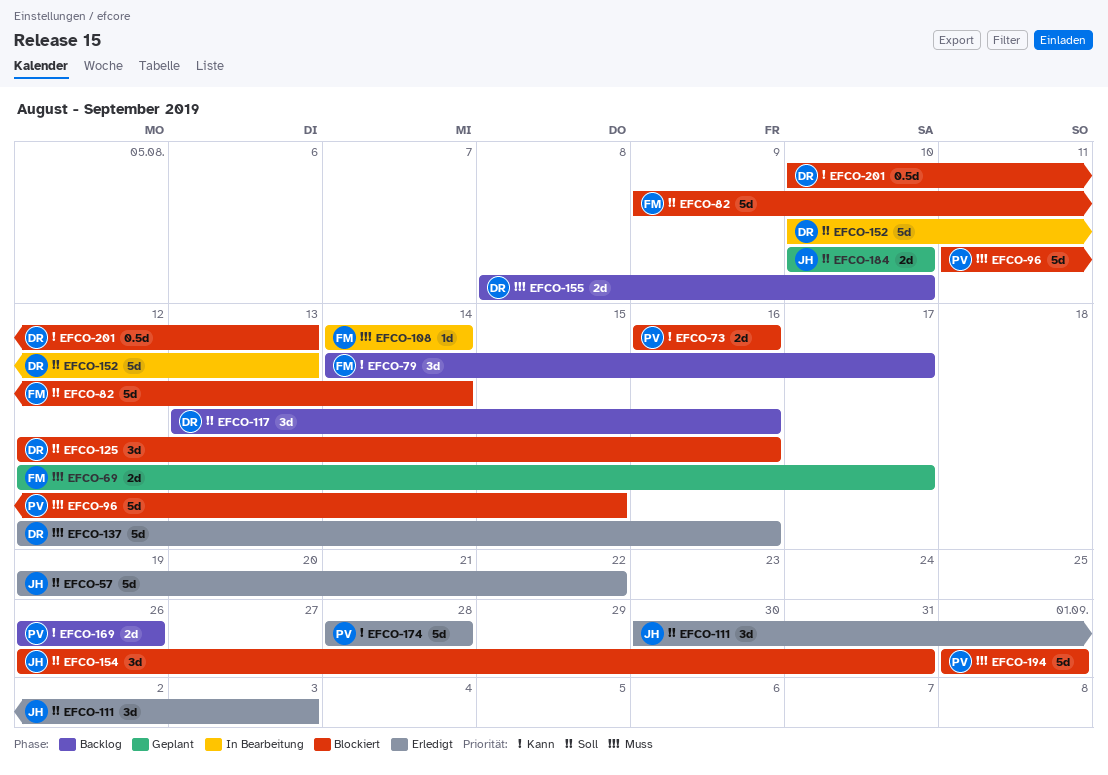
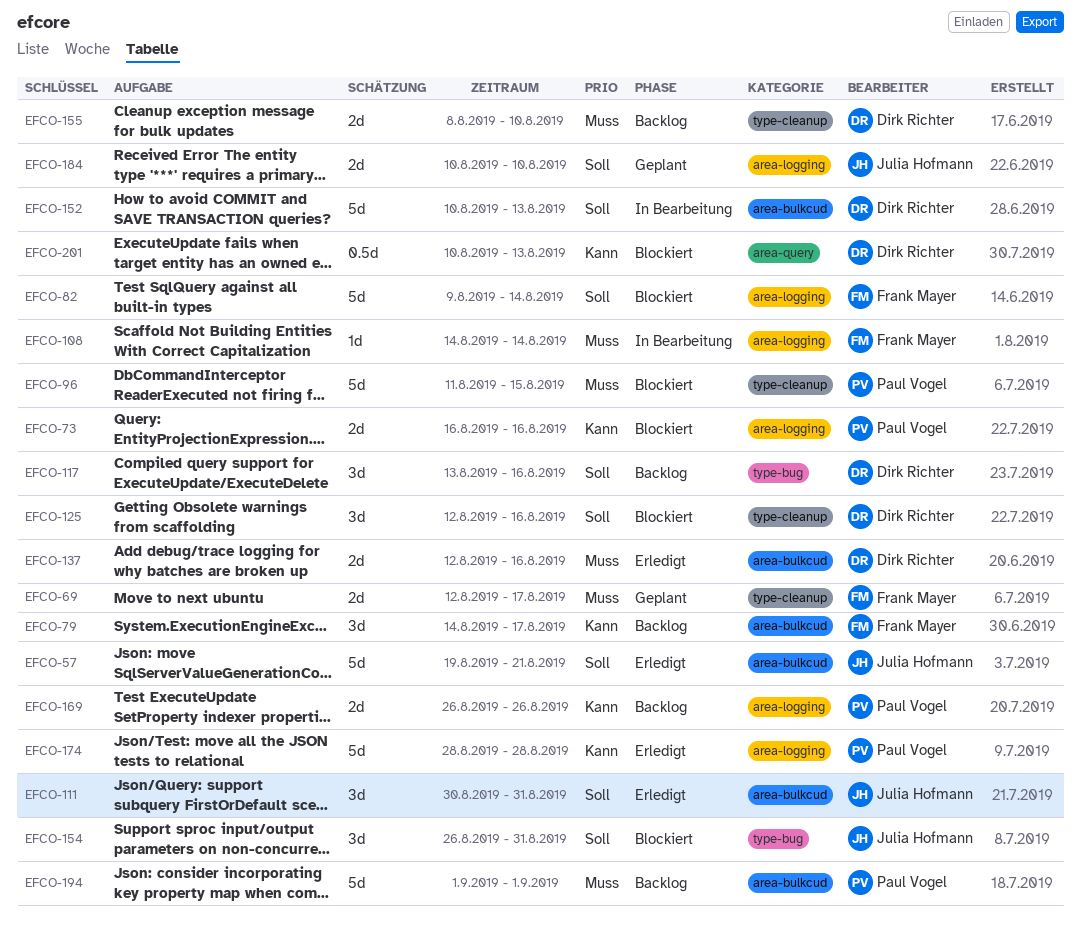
EFCO-57, due: Aug 22 -> Aug 21
EFCO-111, due: Sep 3 -> Aug 31
EFCO-137, estimate: 5d -> 2d
EFCO-194, status: Blockiert -> Backlog

